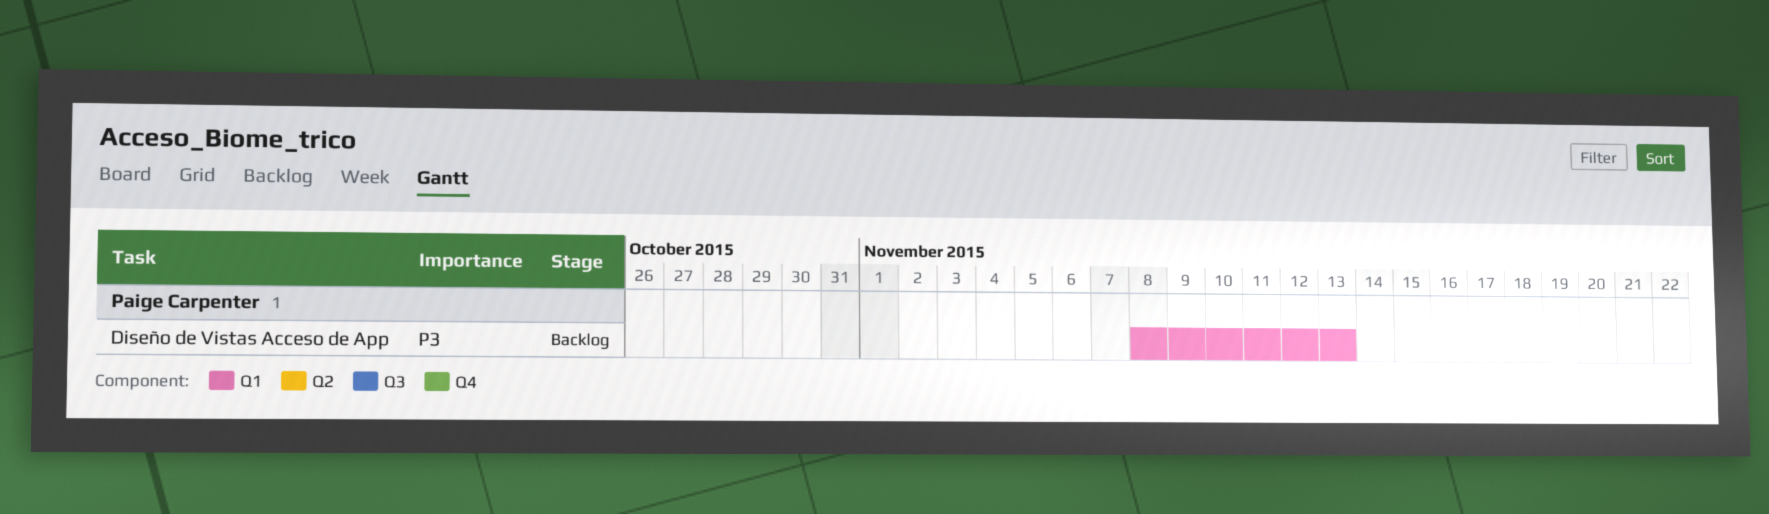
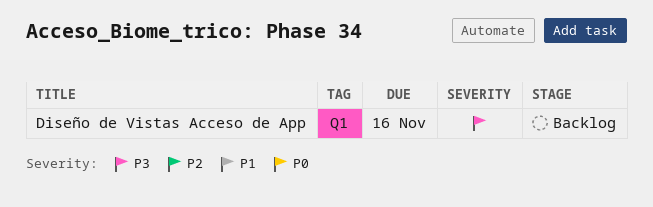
Diseño de Vistas Acceso de App, due: Nov 13 -> Nov 16

